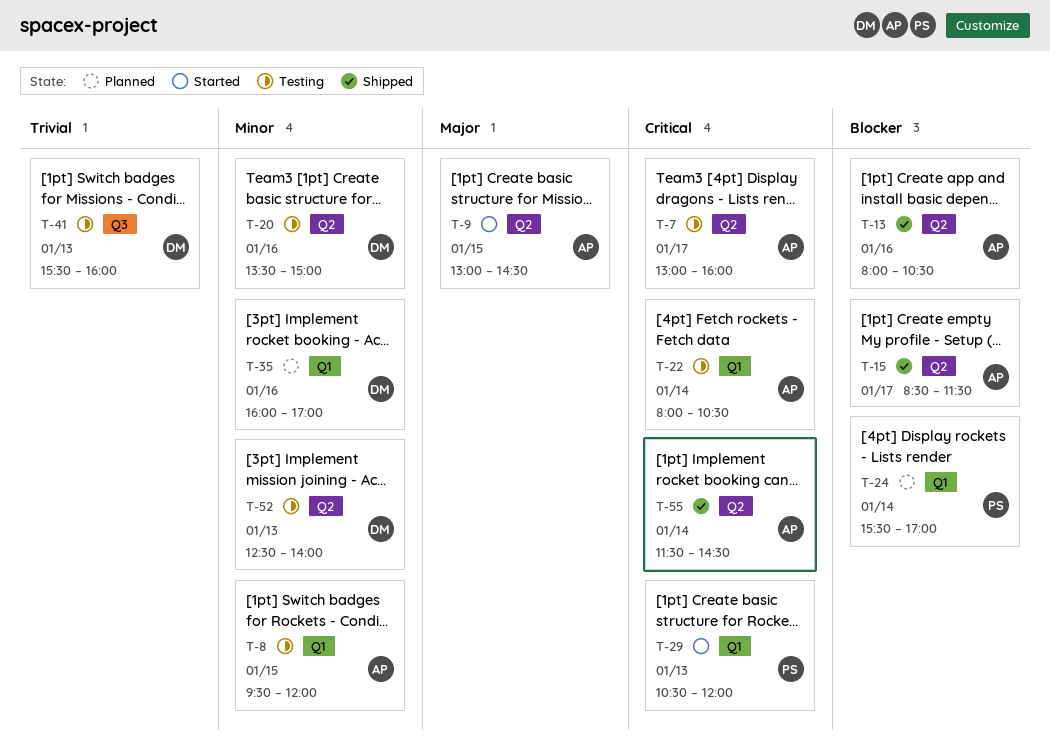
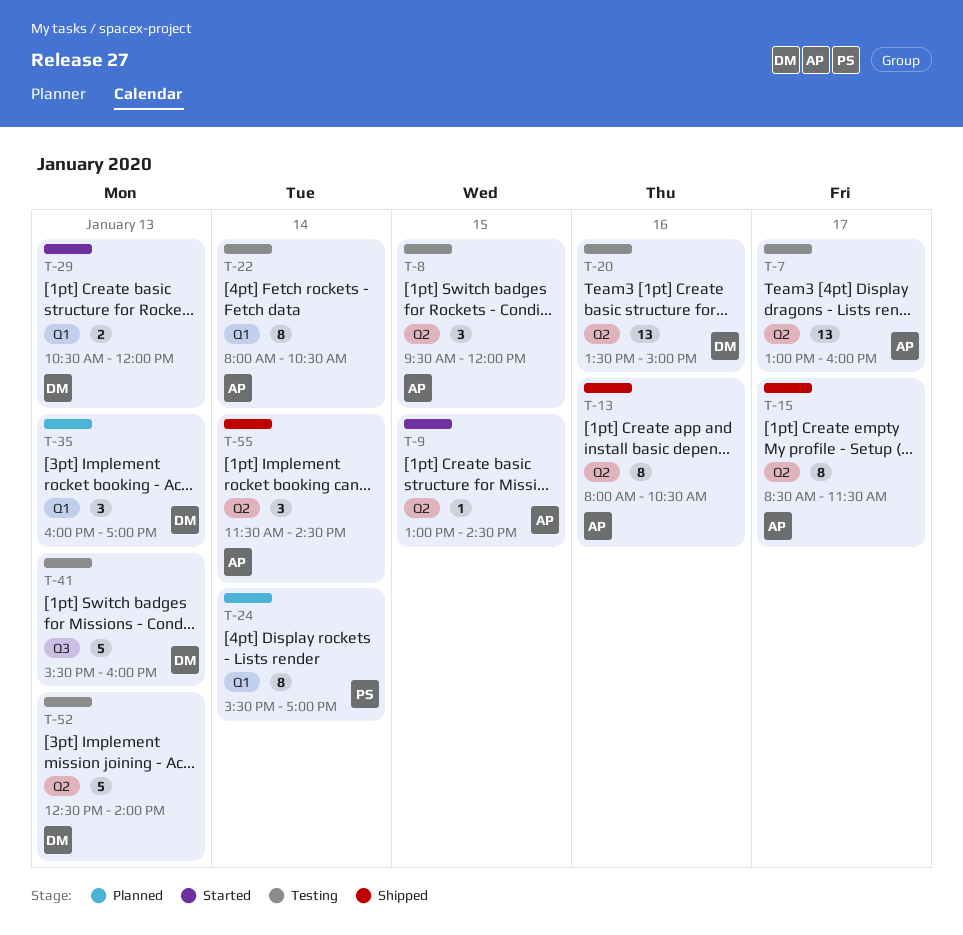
T-8, label: Q1 -> Q2
T-29, owner: PS -> DM
T-35, day: Jan 16 -> Jan 13

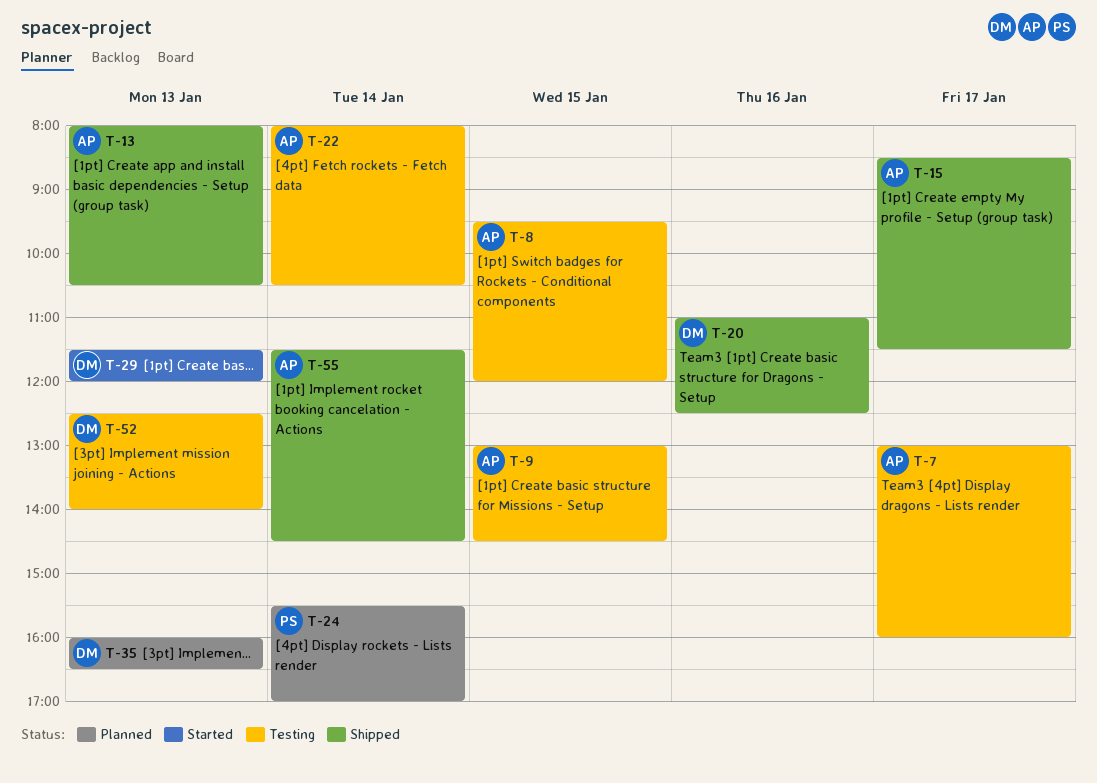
T-9, status: Started -> Testing
T-13, day: Jan 16 -> Jan 13
T-20, status: Testing -> Shipped
T-20, begins: 13:30 -> 11:00
T-20, ends: 15:00 -> 12:30
T-29, begins: 10:30 -> 11:30
T-35, ends: 17:00 -> 16:30
T-41: present -> none

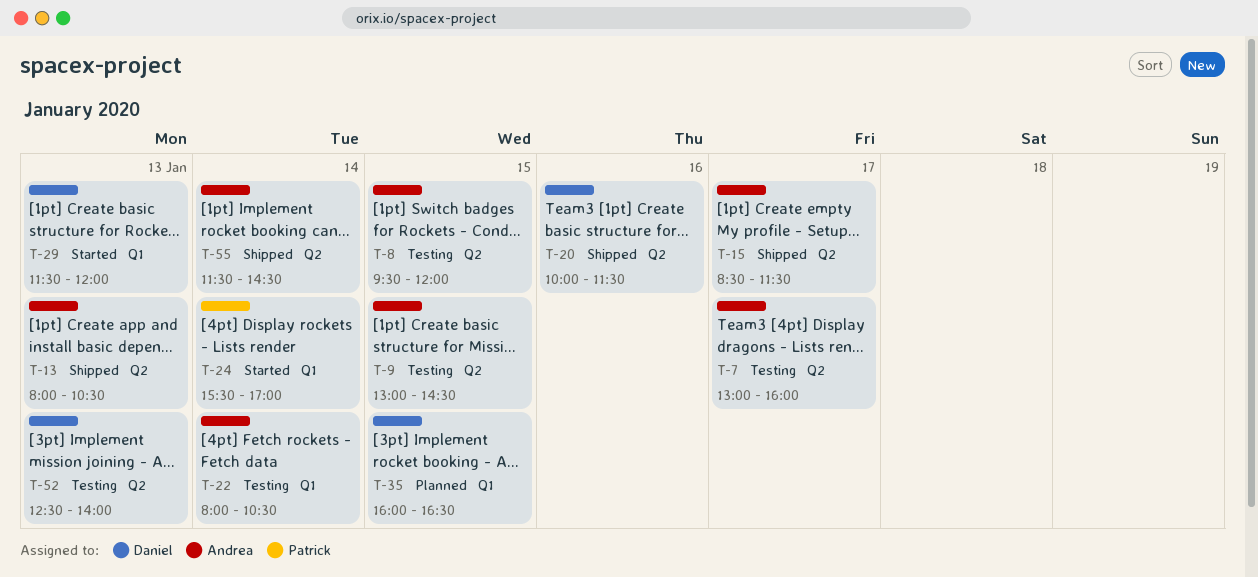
T-20, begins: 11:00 -> 10:00
T-20, ends: 12:30 -> 11:30
T-24, status: Planned -> Started
T-35, day: Jan 13 -> Jan 15

